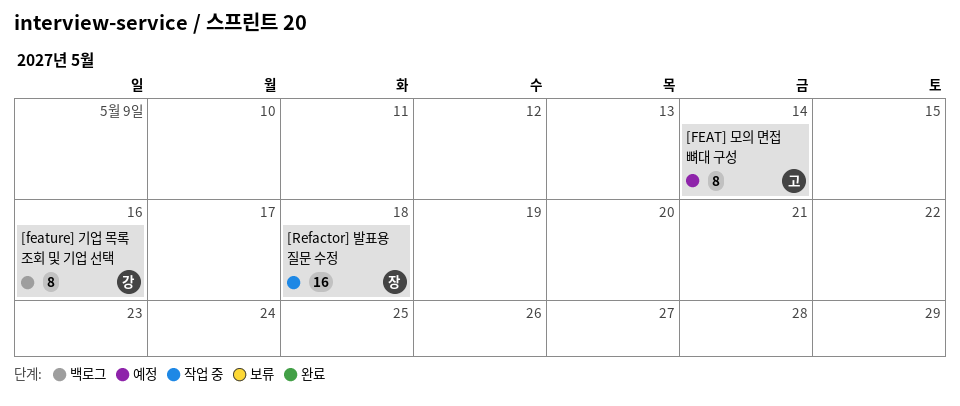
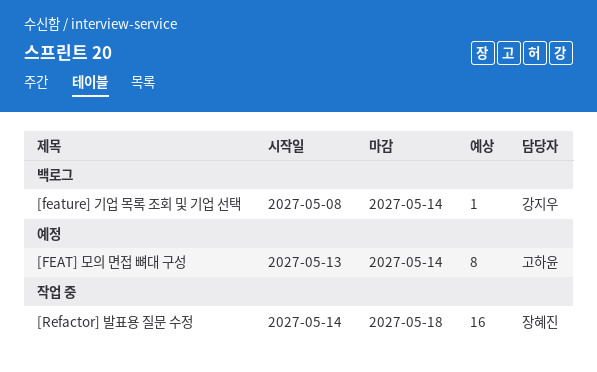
[feature] 기업 목록 조회 및 기업 선택, estimate: 8 -> 1
[feature] 기업 목록 조회 및 기업 선택, due: May 16 -> May 14

